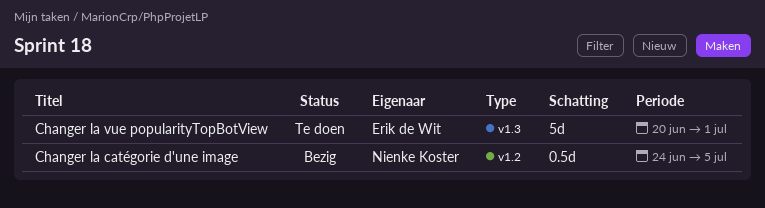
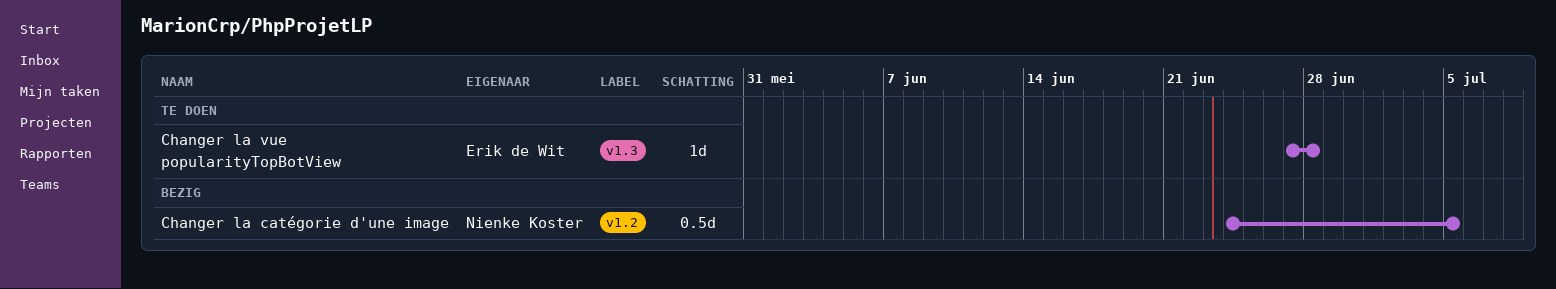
Changer la vue popularityTopBotView, estimate: 5d -> 1d
Changer la vue popularityTopBotView, start: Jun 20 -> Jun 27
Changer la vue popularityTopBotView, due: Jul 1 -> Jun 28

